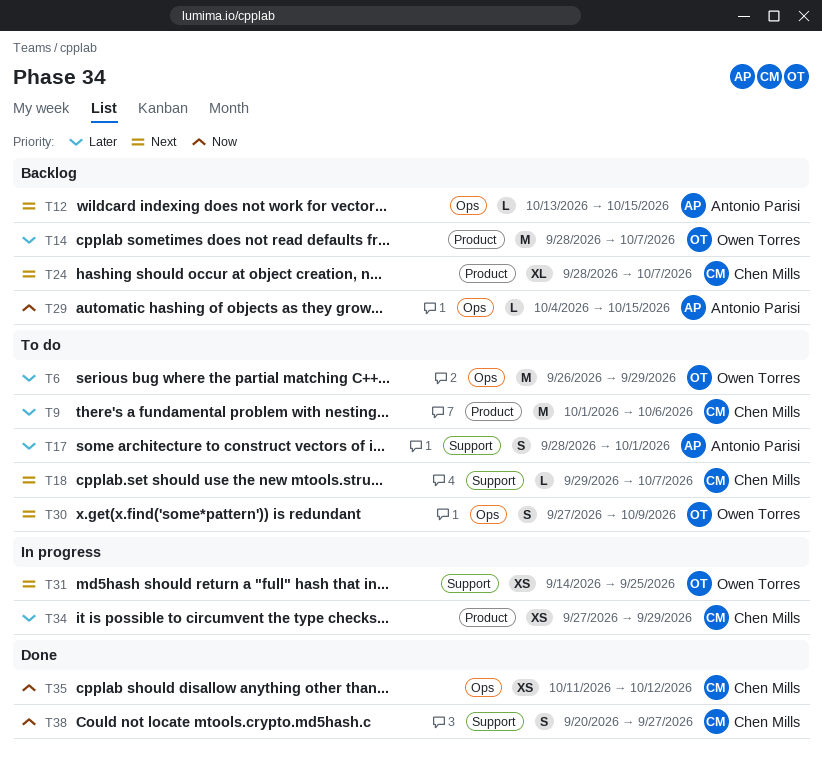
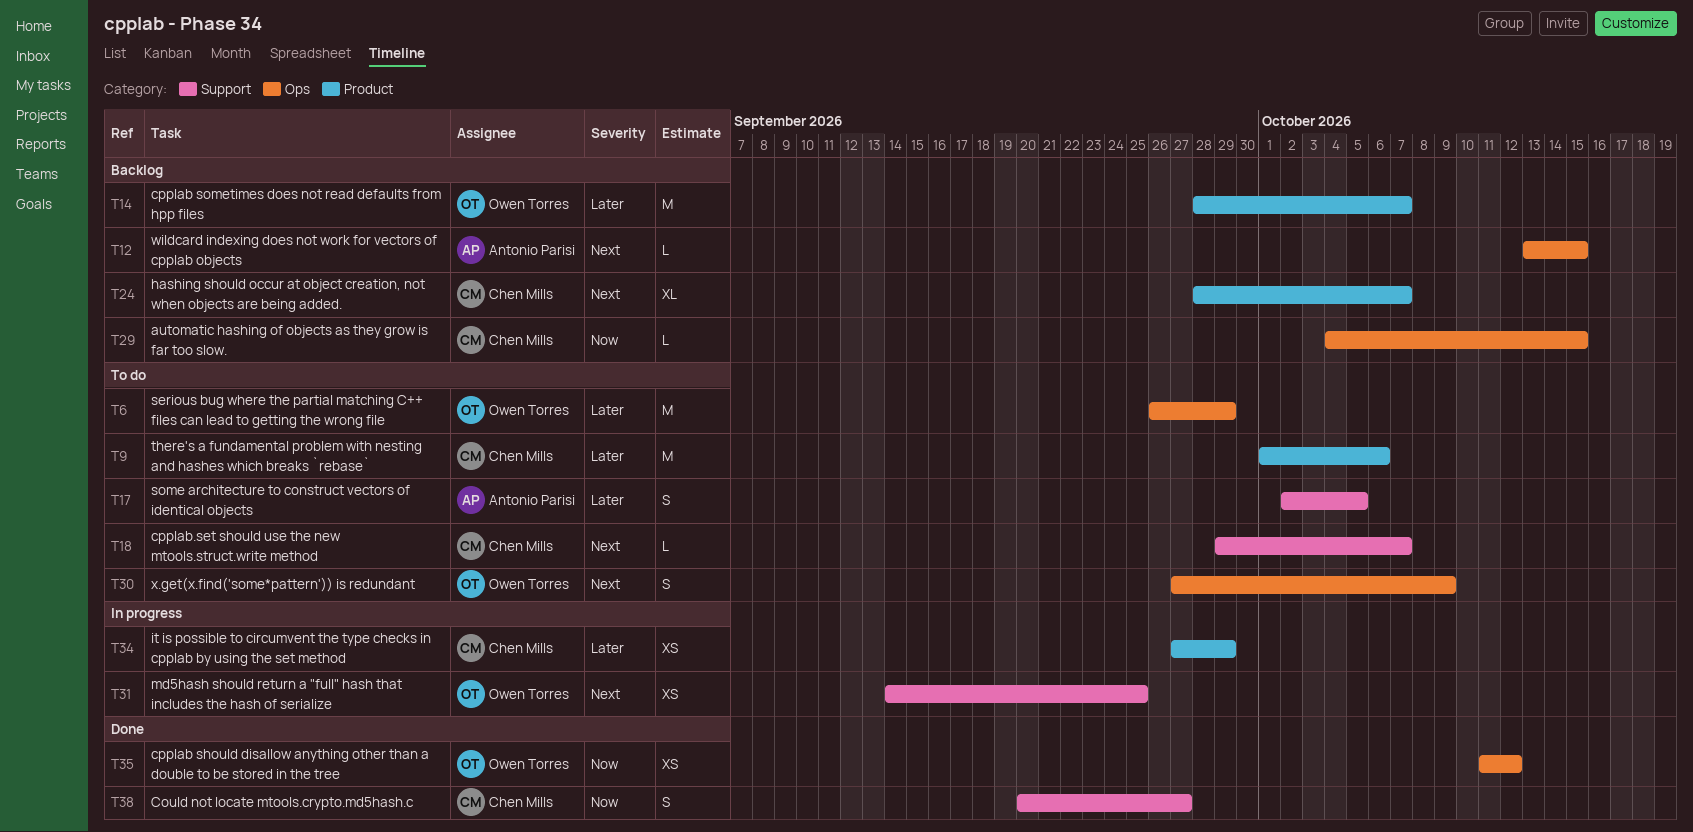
T17, start: Sep 28 -> Oct 2
T17, due: Oct 1 -> Oct 5
T29, owner: Antonio Parisi -> Chen Mills
T35, owner: Chen Mills -> Owen Torres

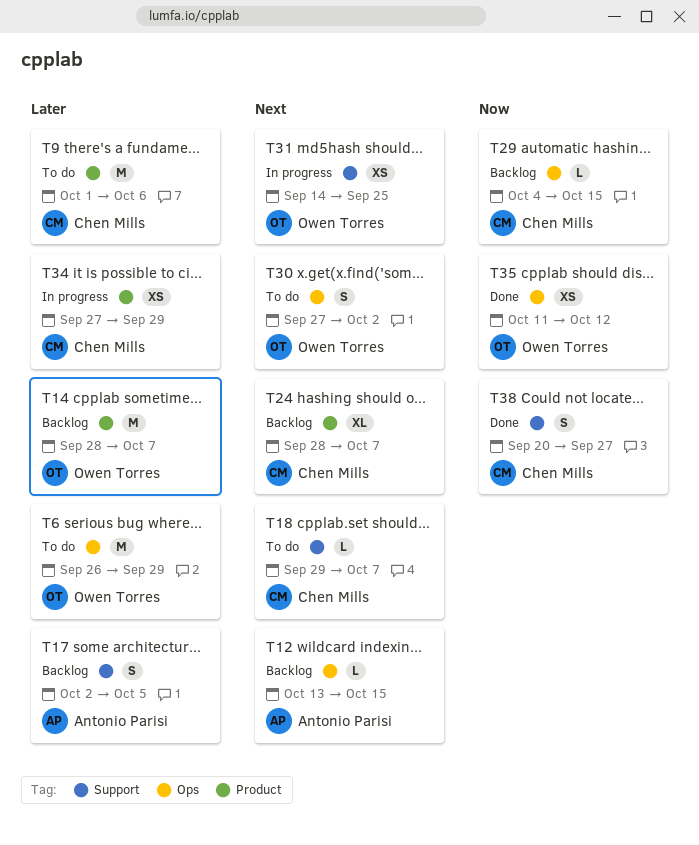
T17, status: To do -> Backlog
T30, due: Oct 9 -> Oct 2

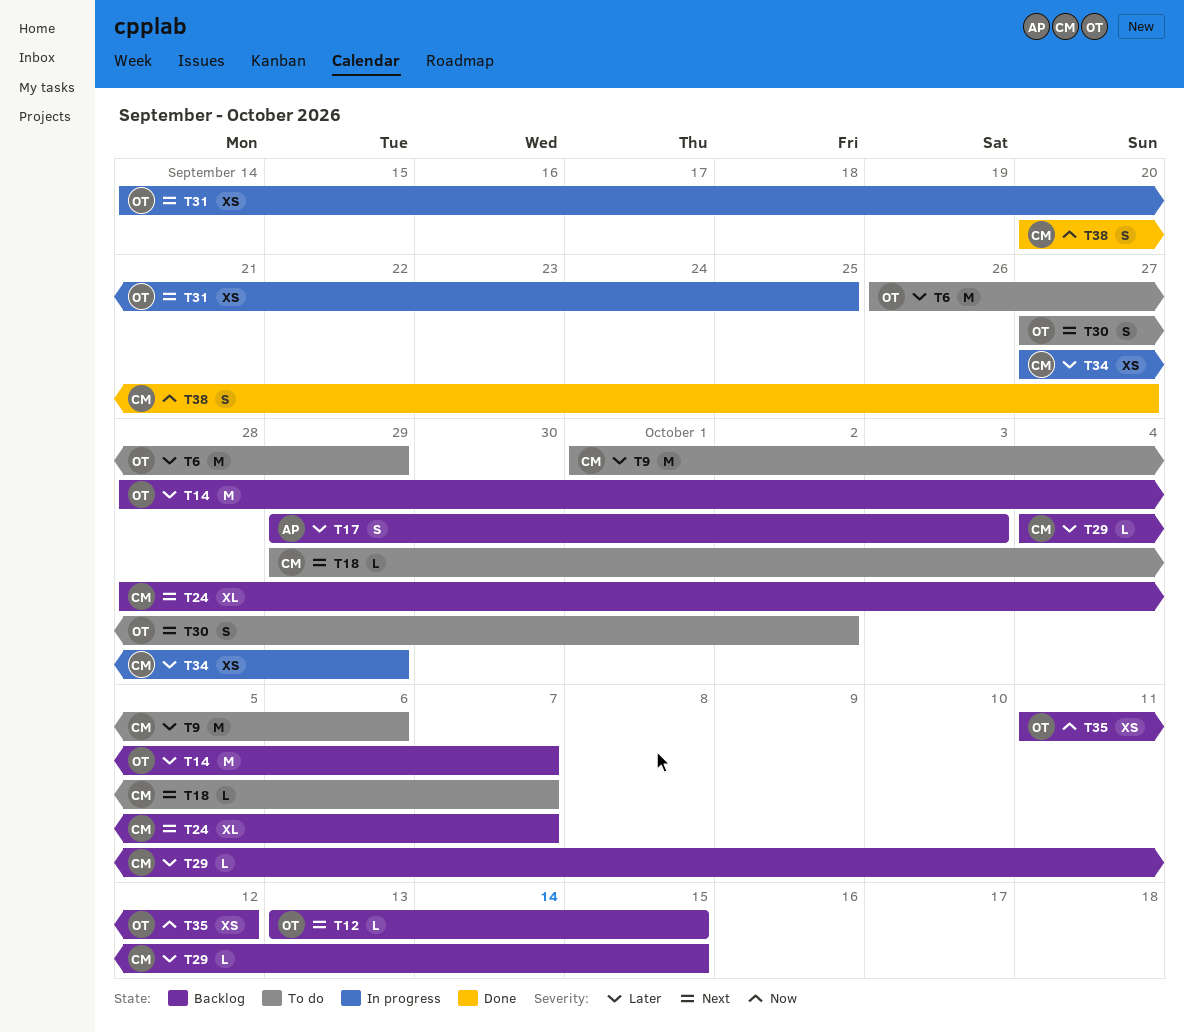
T12, owner: Antonio Parisi -> Owen Torres
T17, start: Oct 2 -> Sep 29
T17, due: Oct 5 -> Oct 3
T29, priority: Now -> Later
T35, status: Done -> Backlog

